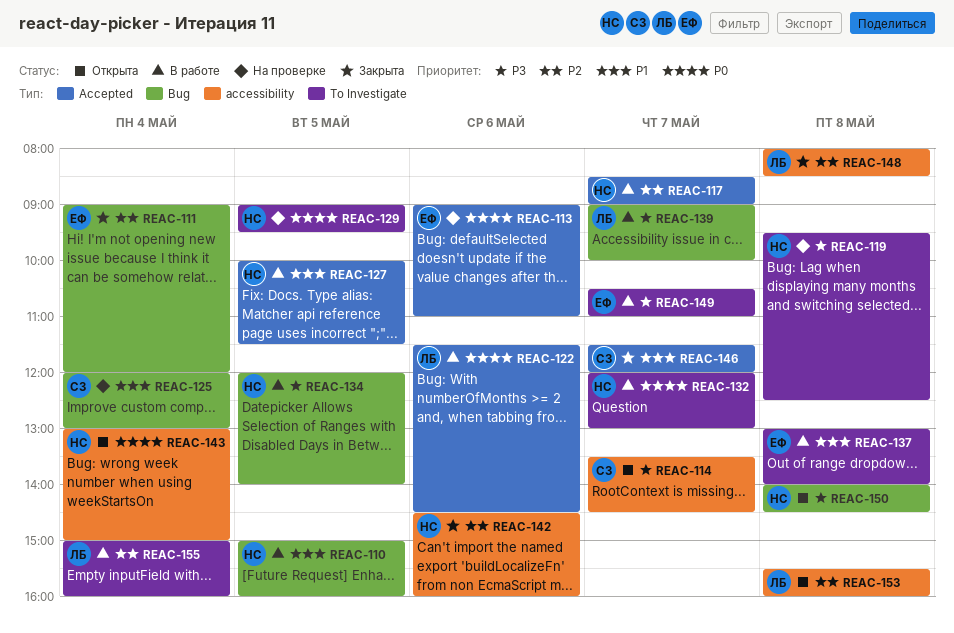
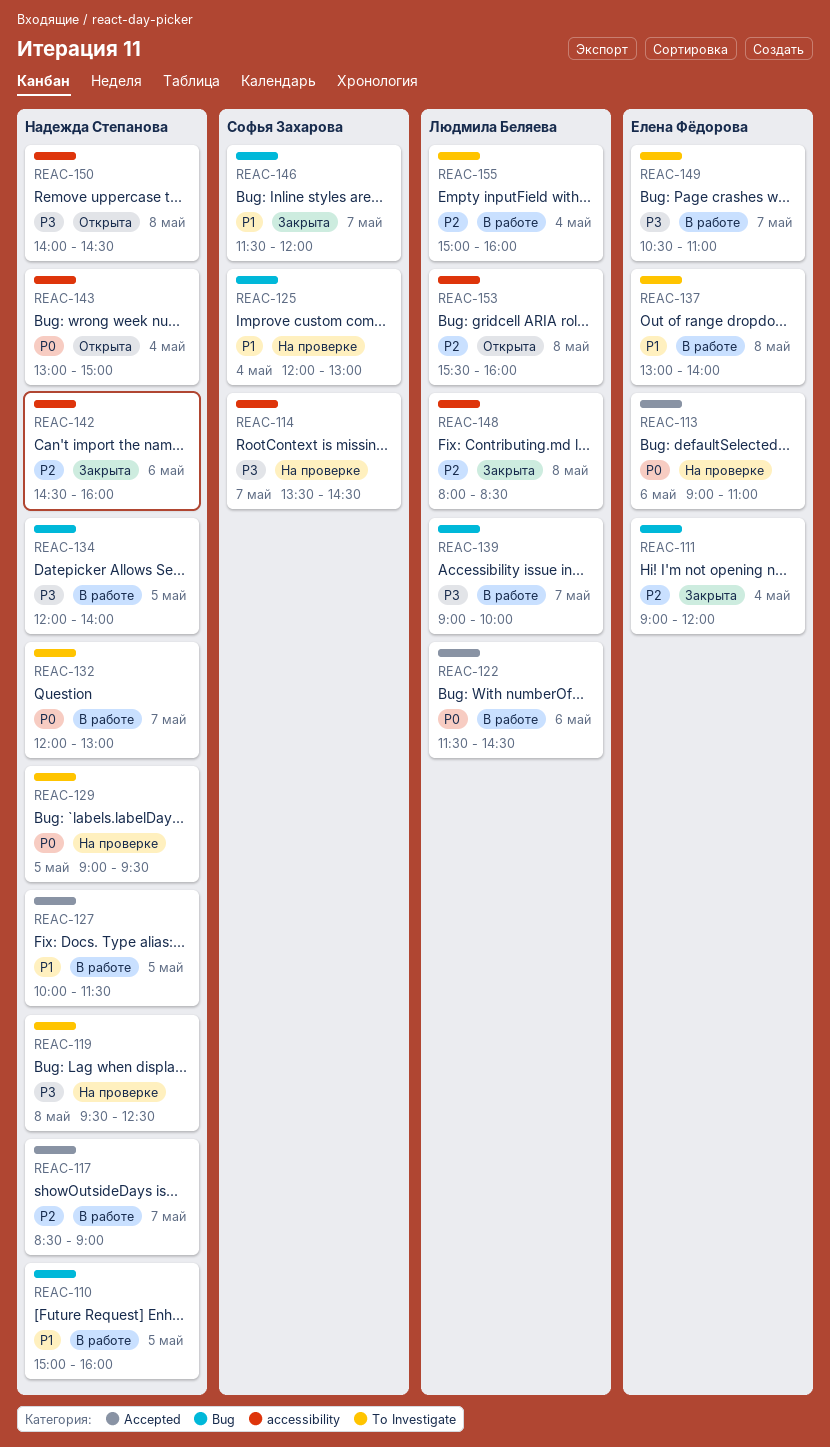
REAC-114, status: Открыта -> На проверке
REAC-146, label: Accepted -> Bug
REAC-150, label: Bug -> accessibility

